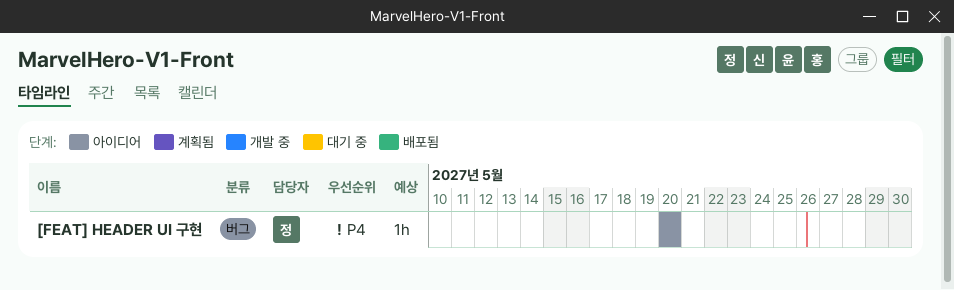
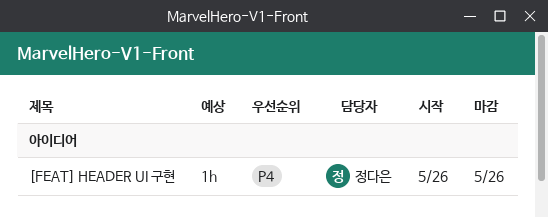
[FEAT] HEADER UI 구현, start: May 20 -> May 26
[FEAT] HEADER UI 구현, due: May 20 -> May 26

